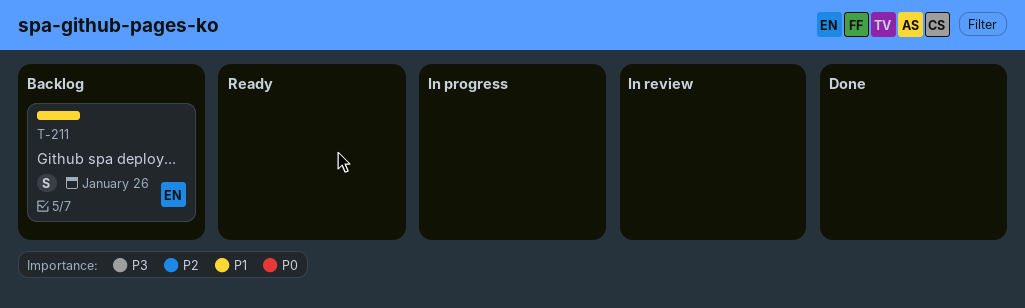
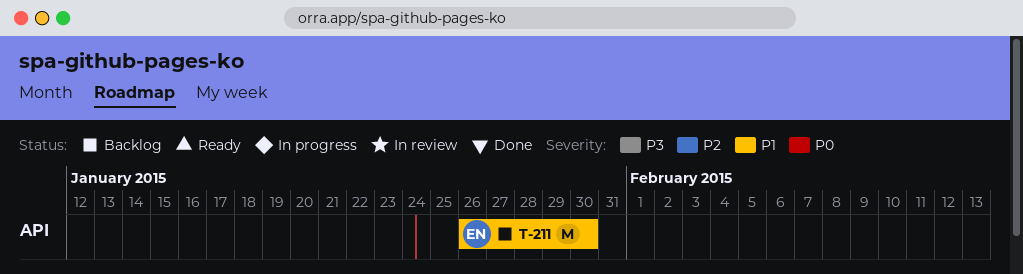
T-211, estimate: S -> M
T-211, due: Jan 26 -> Jan 30

